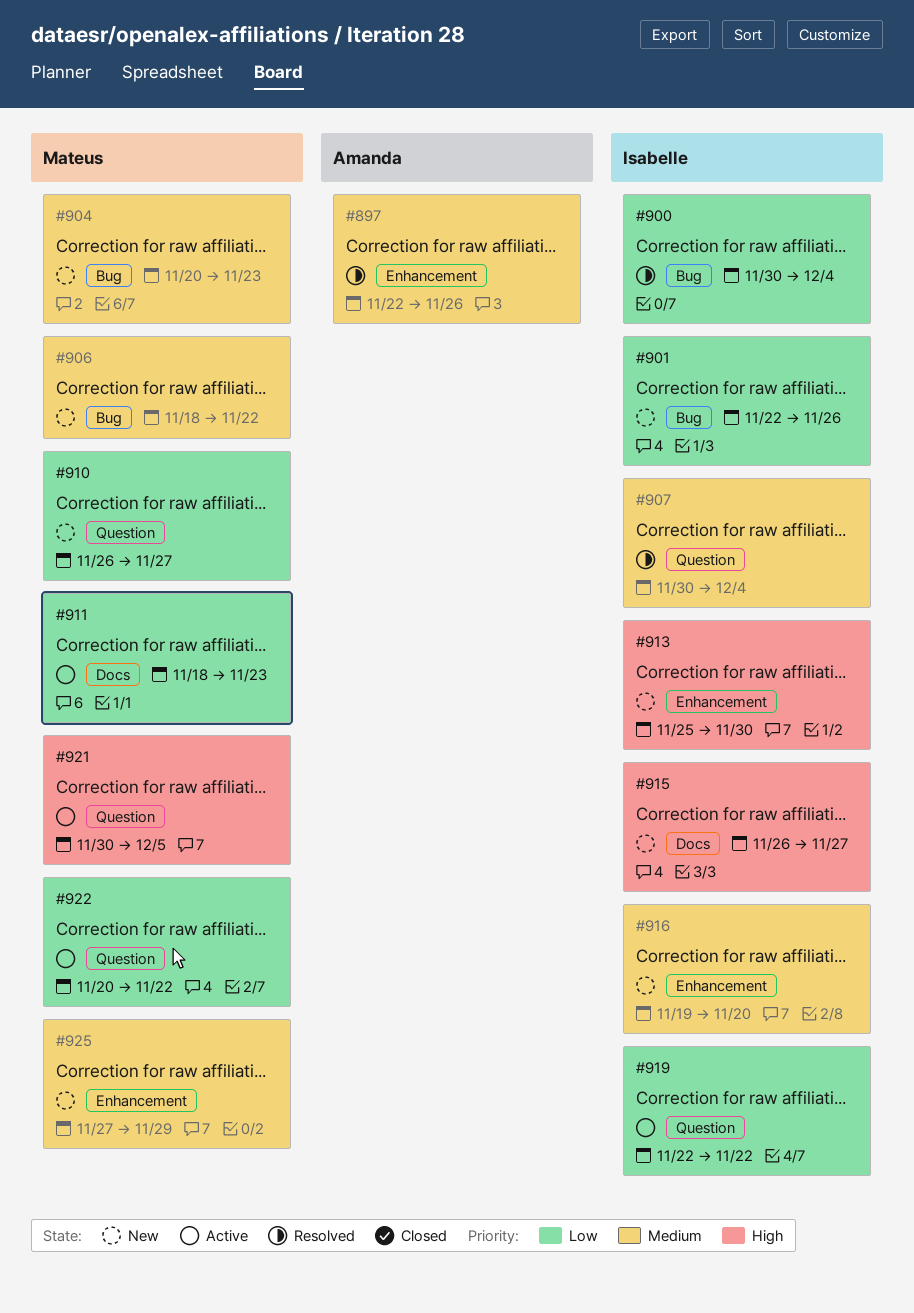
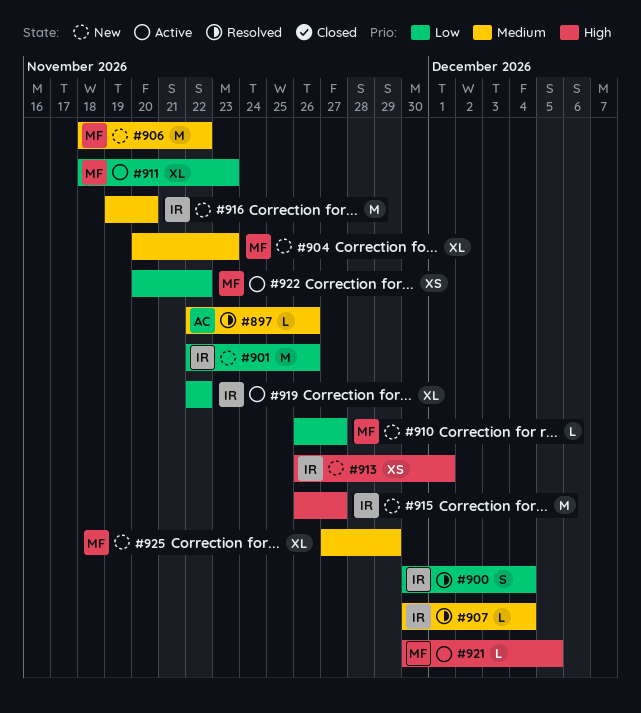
#913, start: Nov 25 -> Nov 26
#913, due: Nov 30 -> Dec 1

